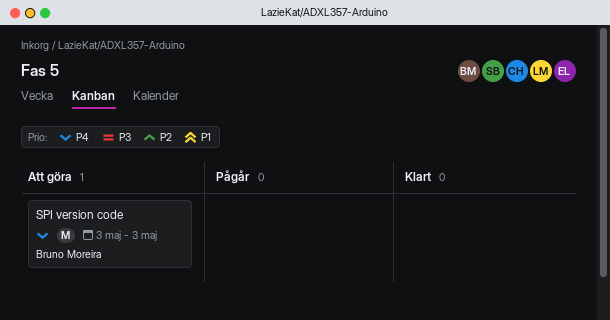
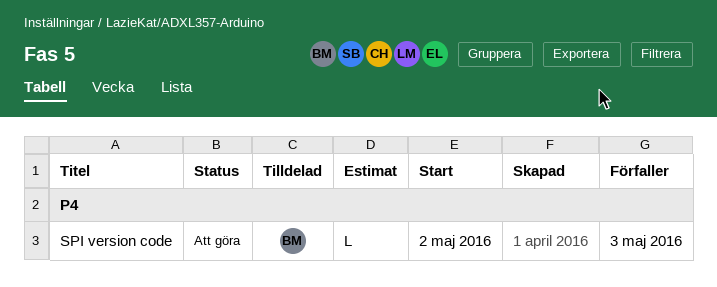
SPI version code, estimate: M -> L
SPI version code, start: May 3 -> May 2

